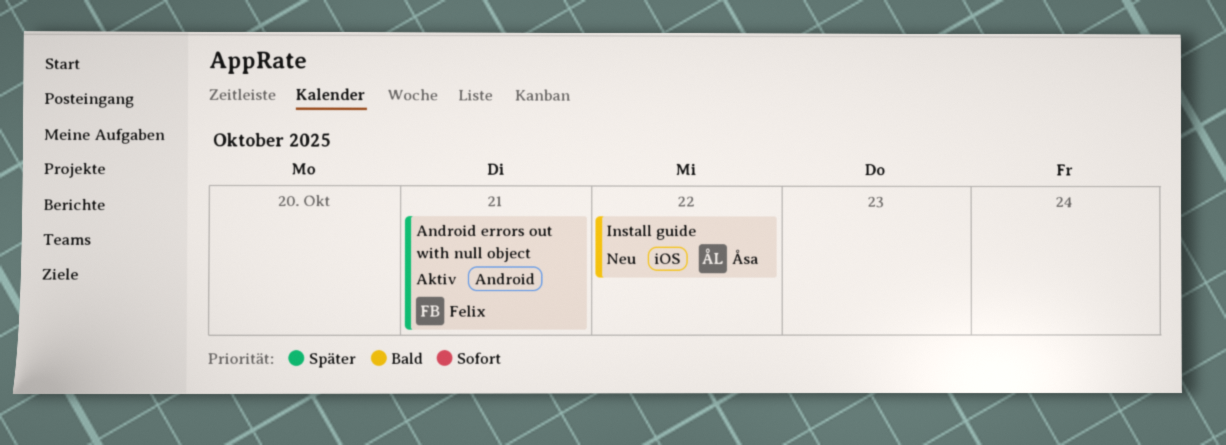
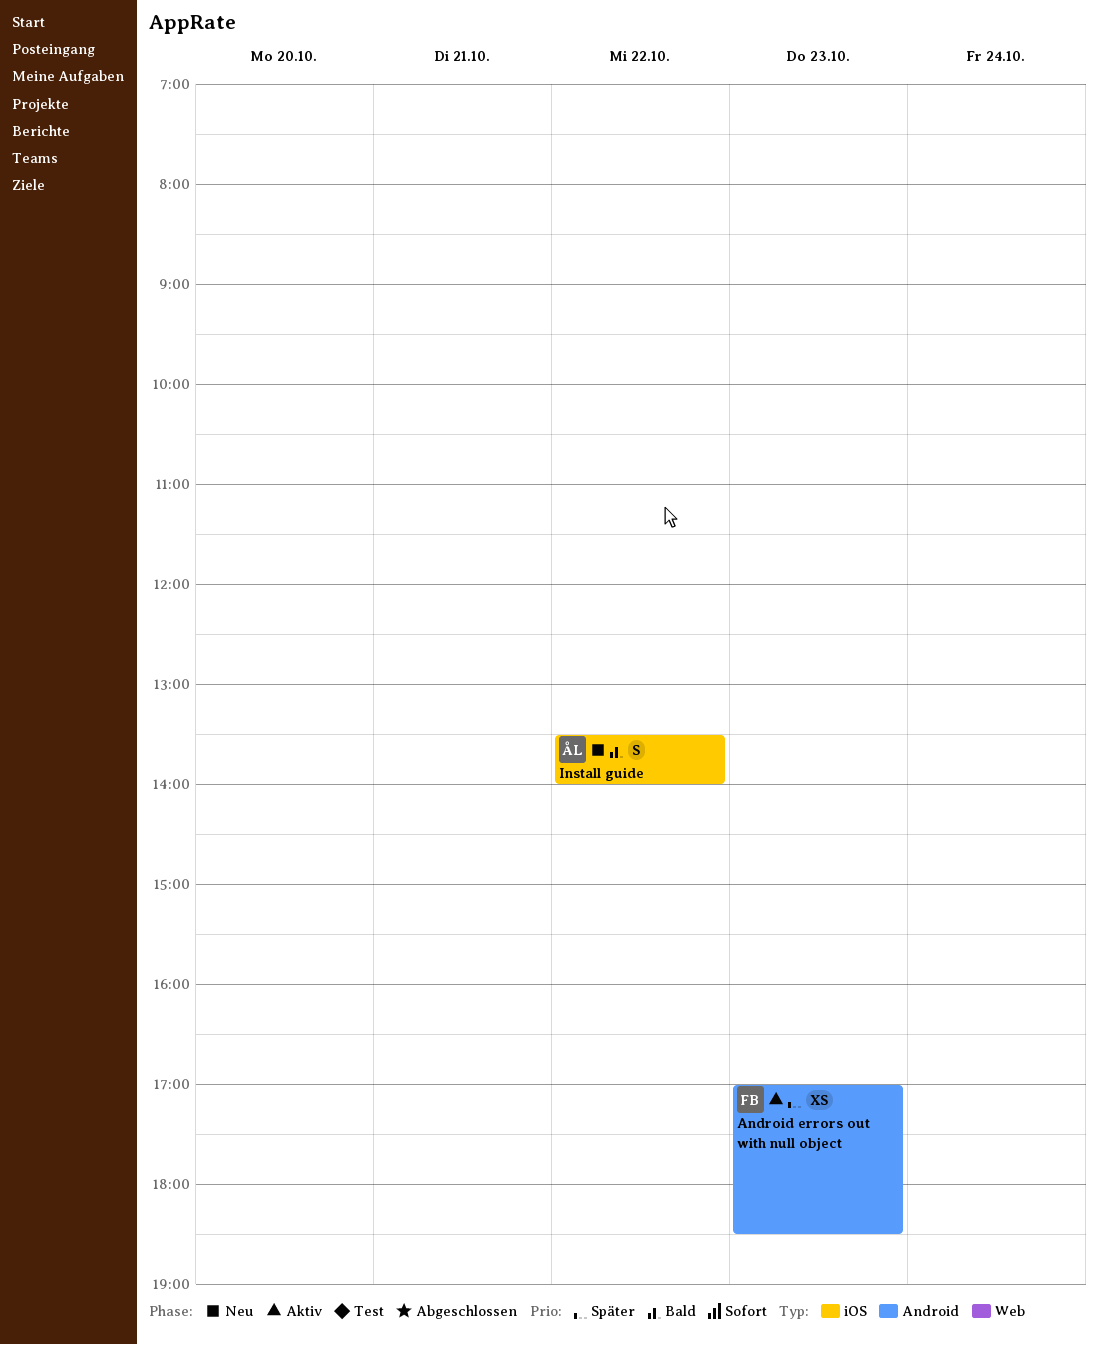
Android errors out with null object, day: Oct 21 -> Oct 23

